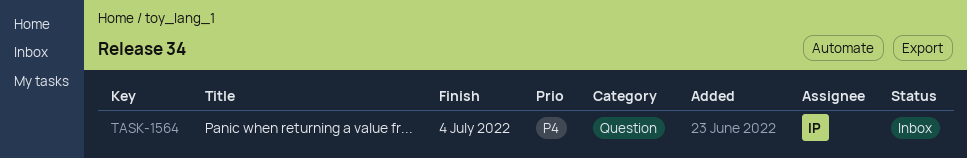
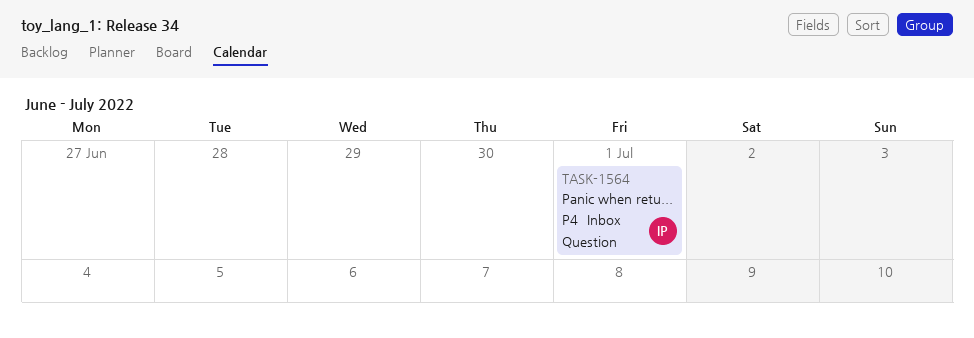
TASK-1564, due: Jul 4 -> Jul 1

